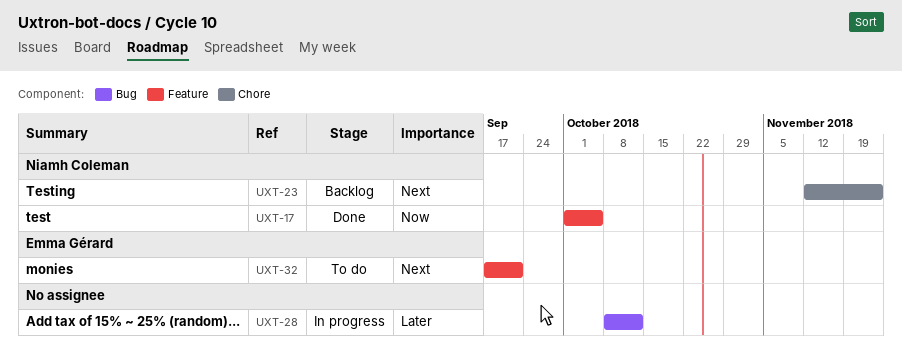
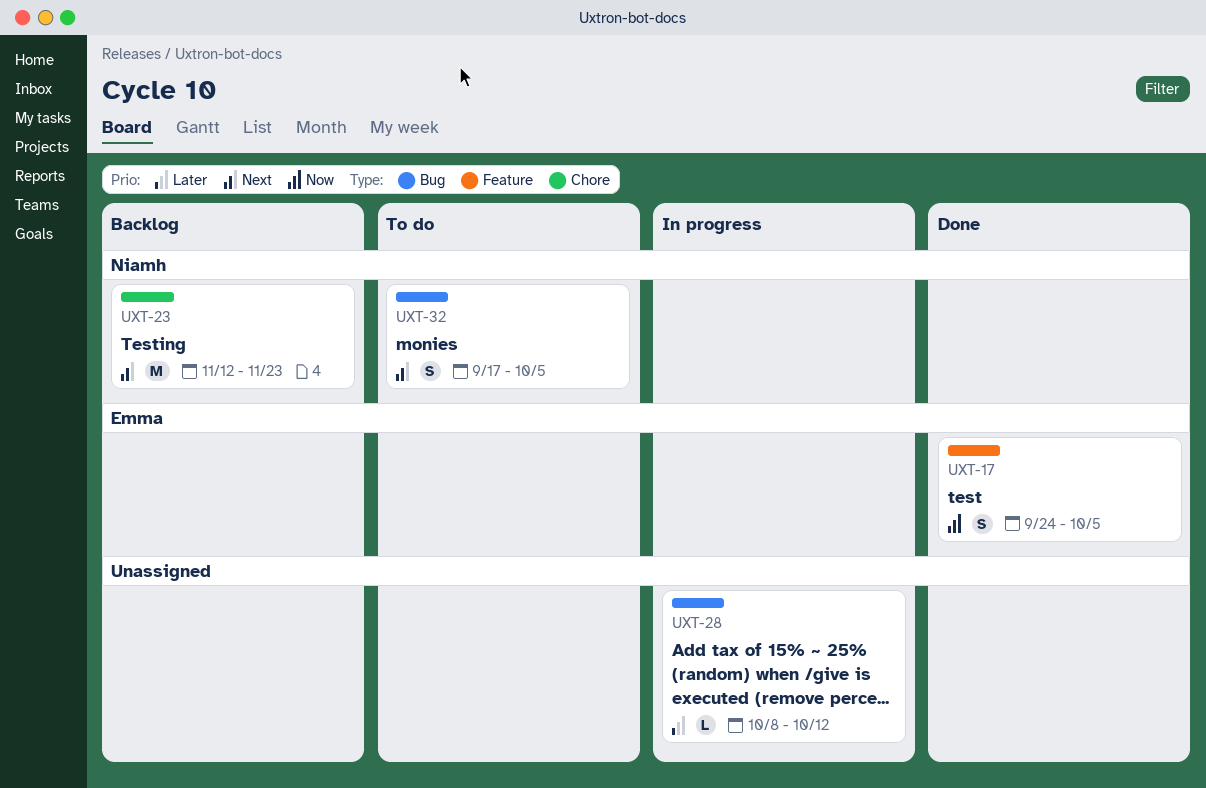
UXT-17, owner: Niamh Coleman -> Emma Gérard
UXT-17, start: Oct 1 -> Sep 24
UXT-32, owner: Emma Gérard -> Niamh Coleman
UXT-32, label: Feature -> Bug
UXT-32, due: Sep 21 -> Oct 5

